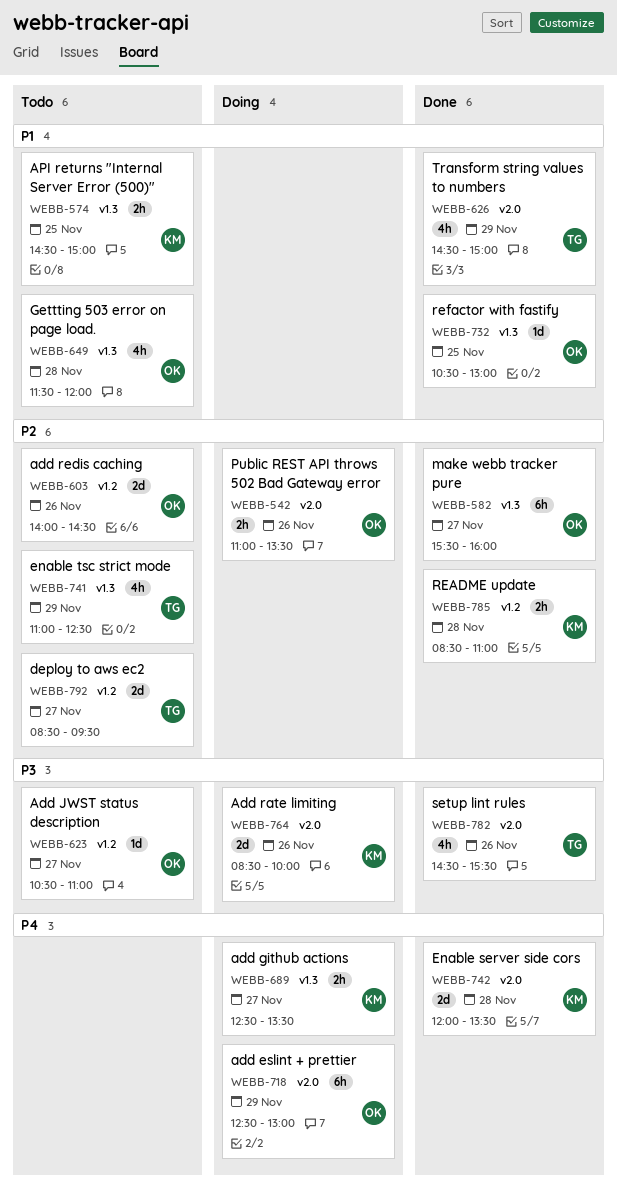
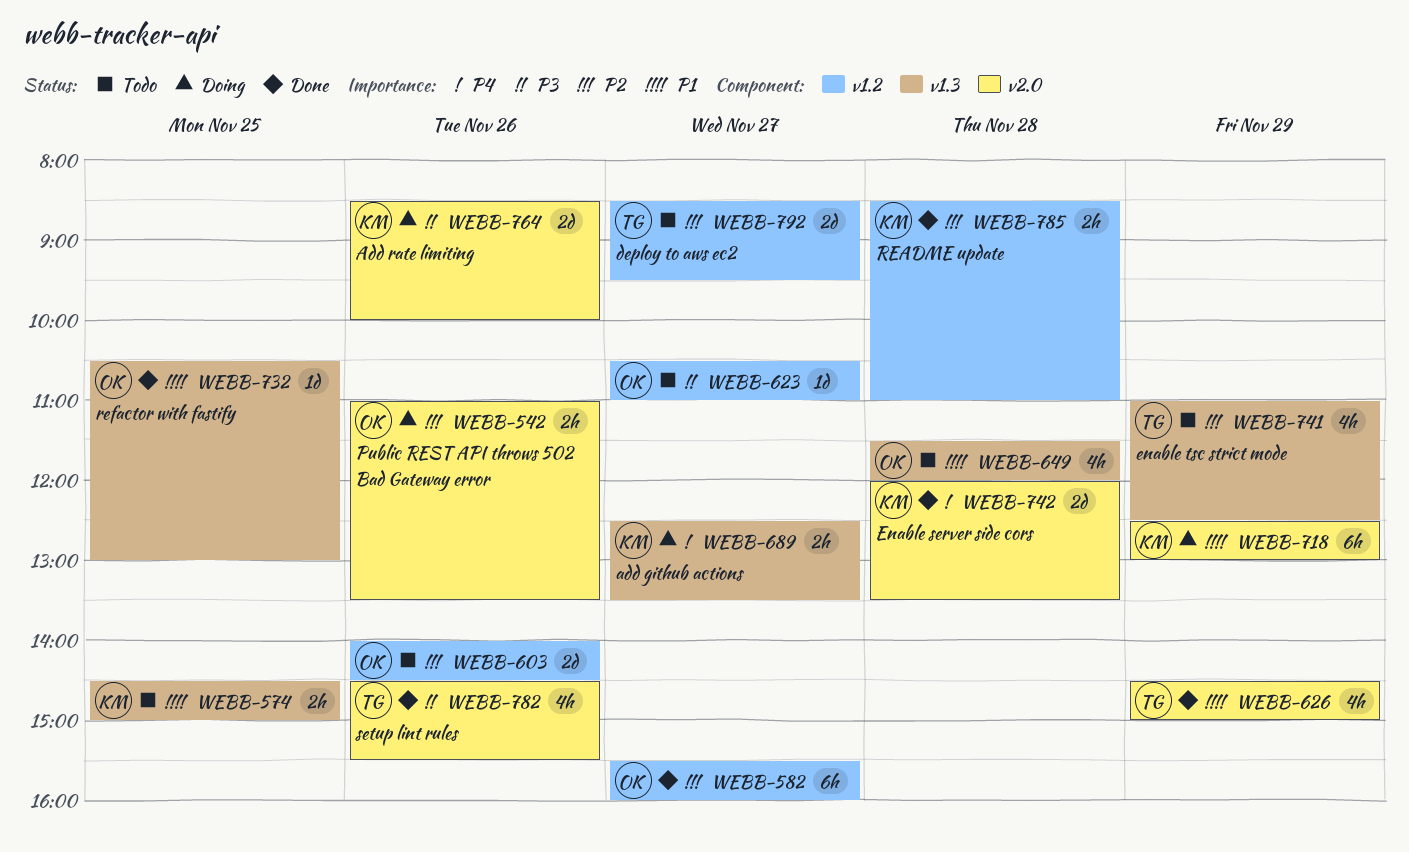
WEBB-582, label: v1.3 -> v1.2
WEBB-718, owner: OK -> KM
WEBB-718, priority: P4 -> P1

